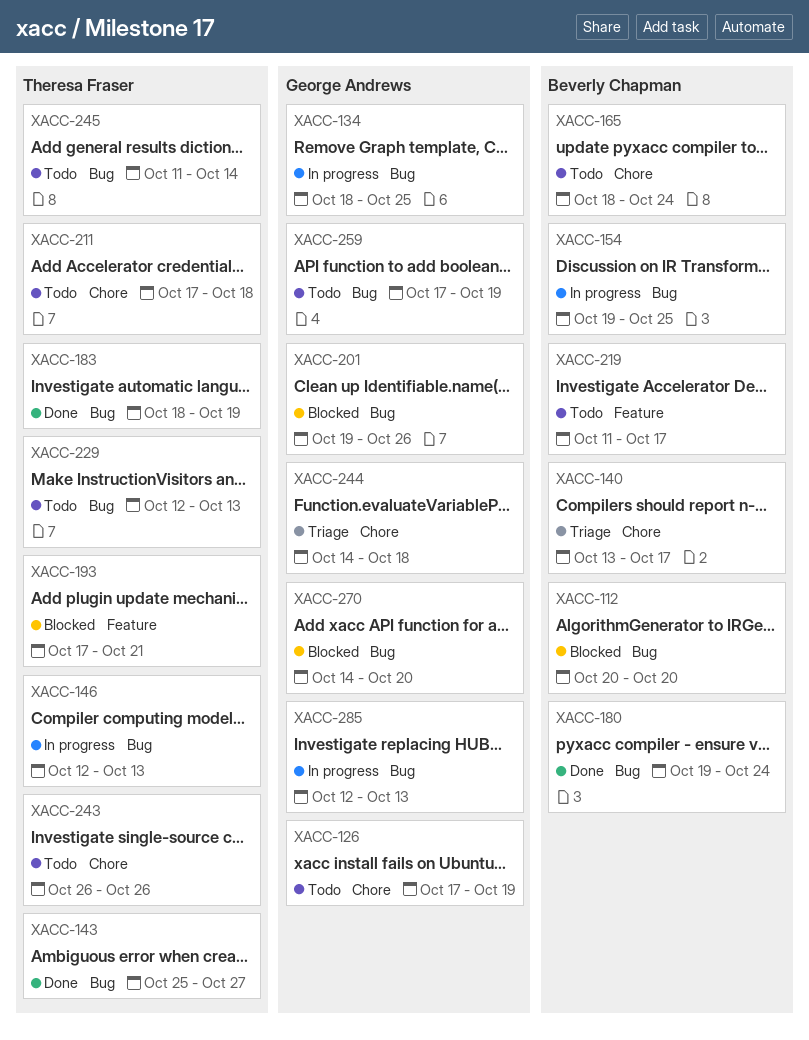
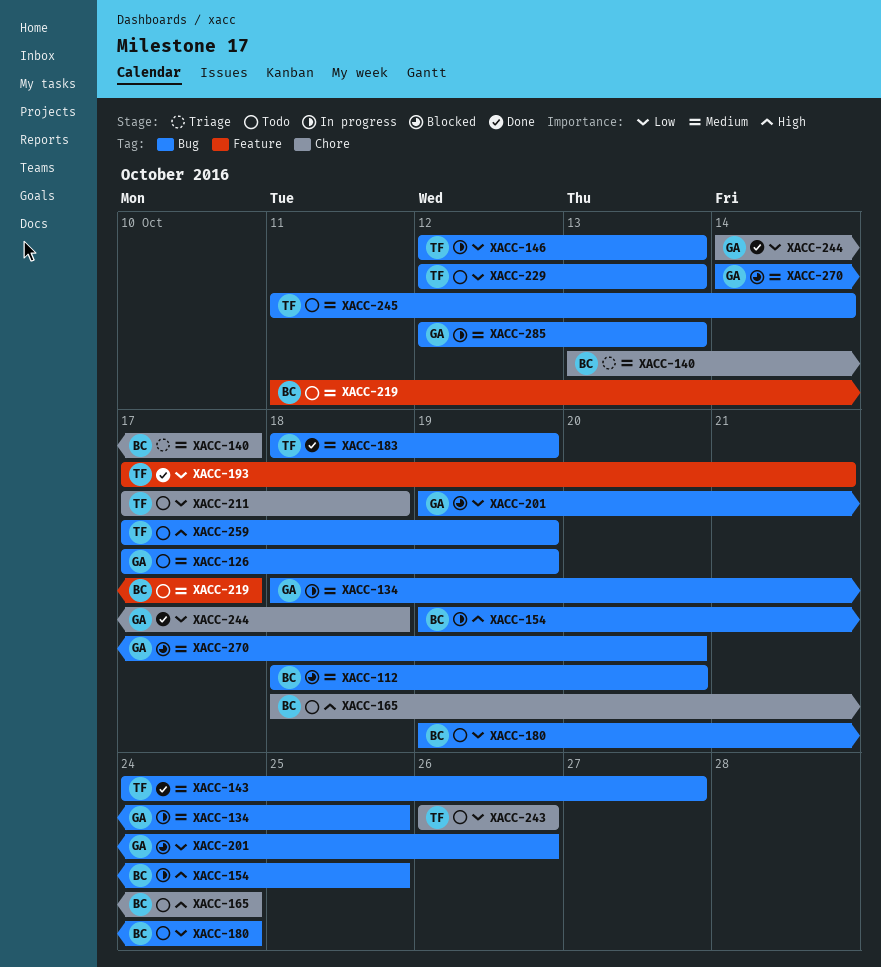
XACC-112, start: Oct 20 -> Oct 18
XACC-126, label: Chore -> Bug
XACC-143, start: Oct 25 -> Oct 24
XACC-180, status: Done -> Todo
XACC-193, status: Blocked -> Done
XACC-244, status: Triage -> Done
XACC-259, owner: George Andrews -> Theresa Fraser

